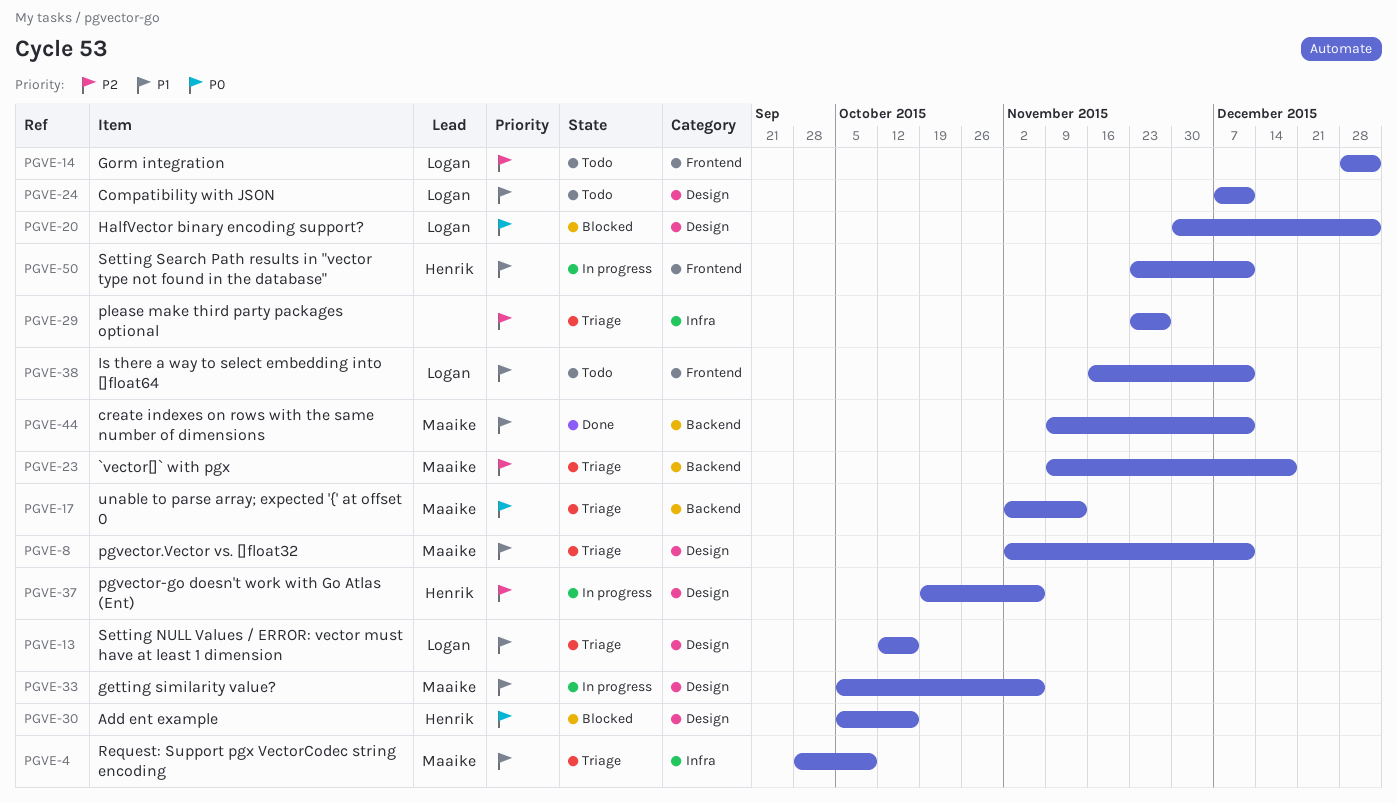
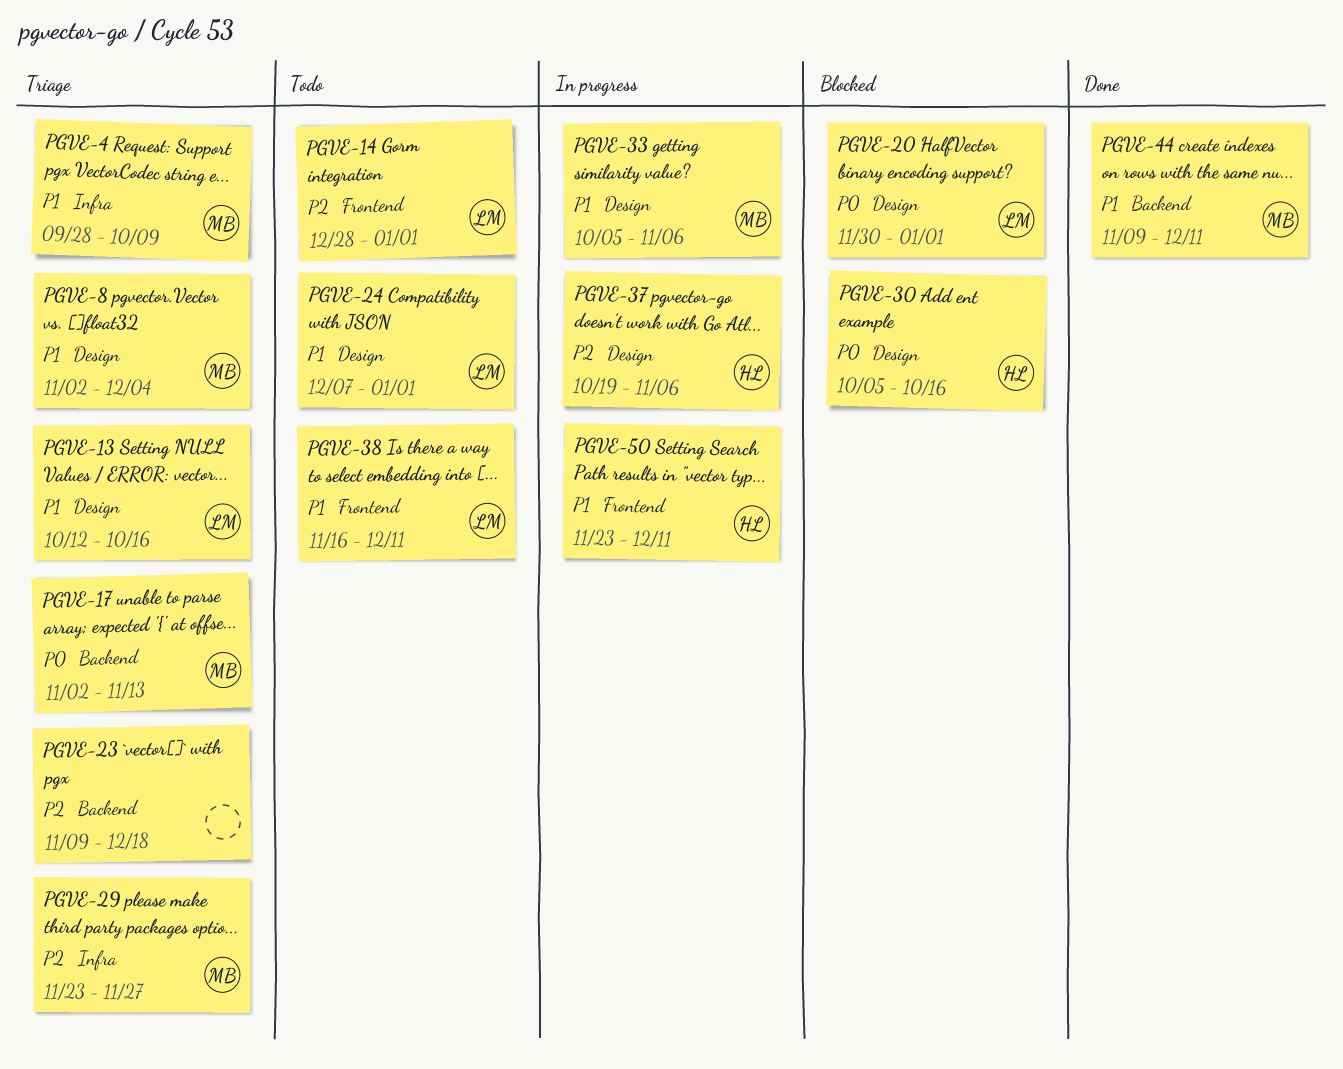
PGVE-8, due: Dec 11 -> Dec 4
PGVE-23, owner: Maaike -> none
PGVE-24, due: Dec 11 -> Jan 1
PGVE-29, owner: none -> Maaike

